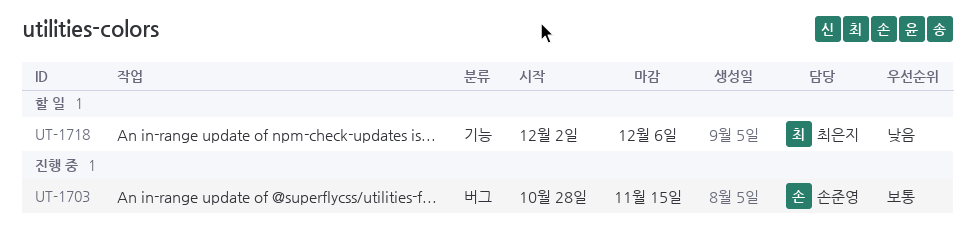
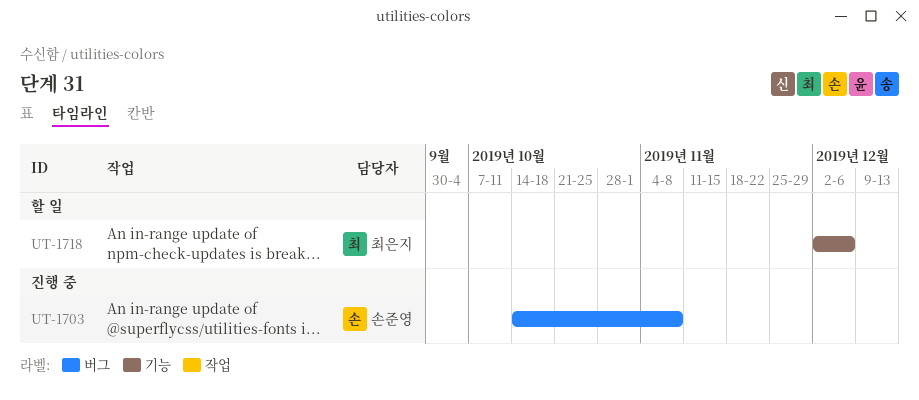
UT-1703, start: Oct 28 -> Oct 14
UT-1703, due: Nov 15 -> Nov 8

